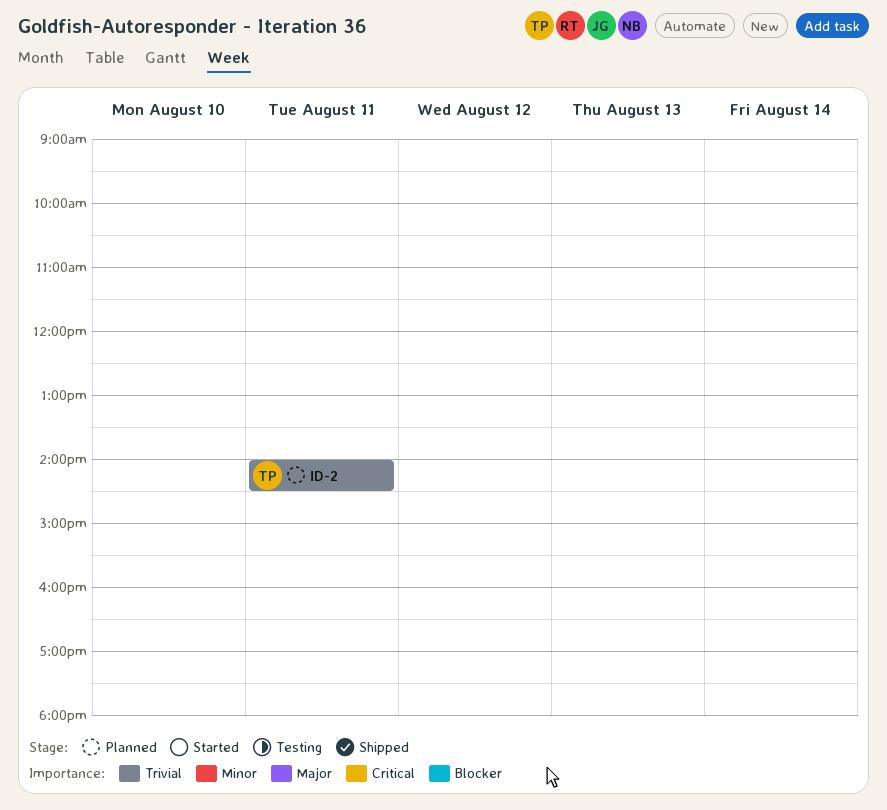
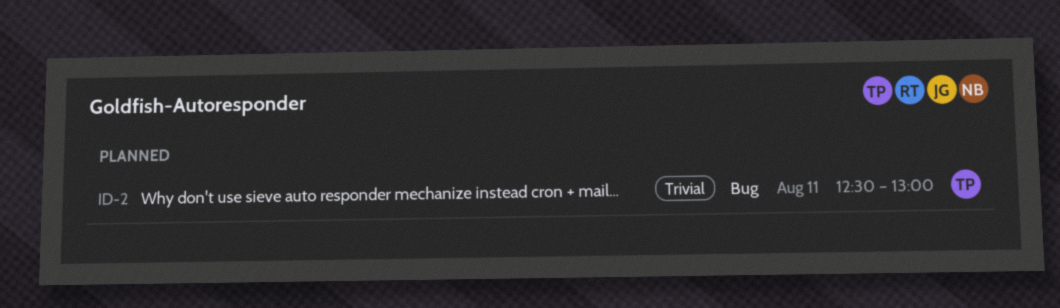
ID-2, begins: 14:00 -> 12:30
ID-2, ends: 14:30 -> 13:00

